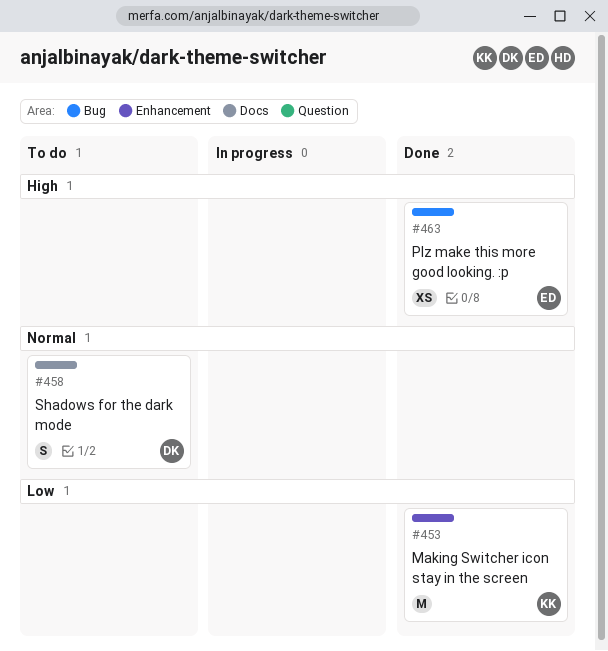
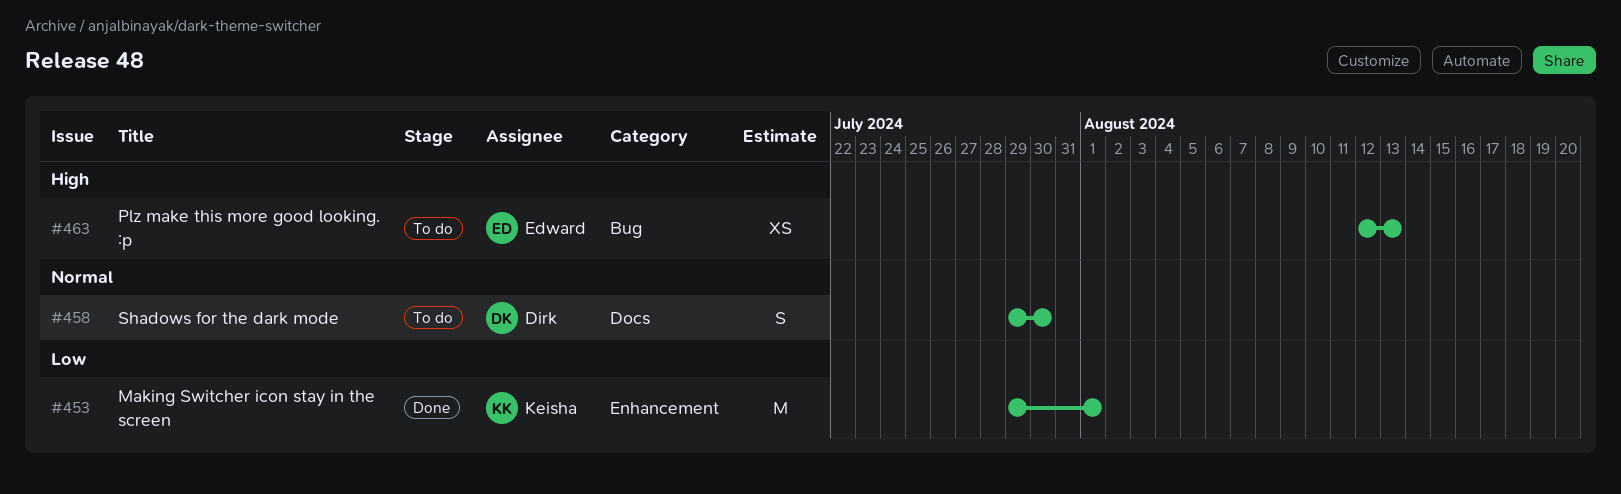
#463, status: Done -> To do

